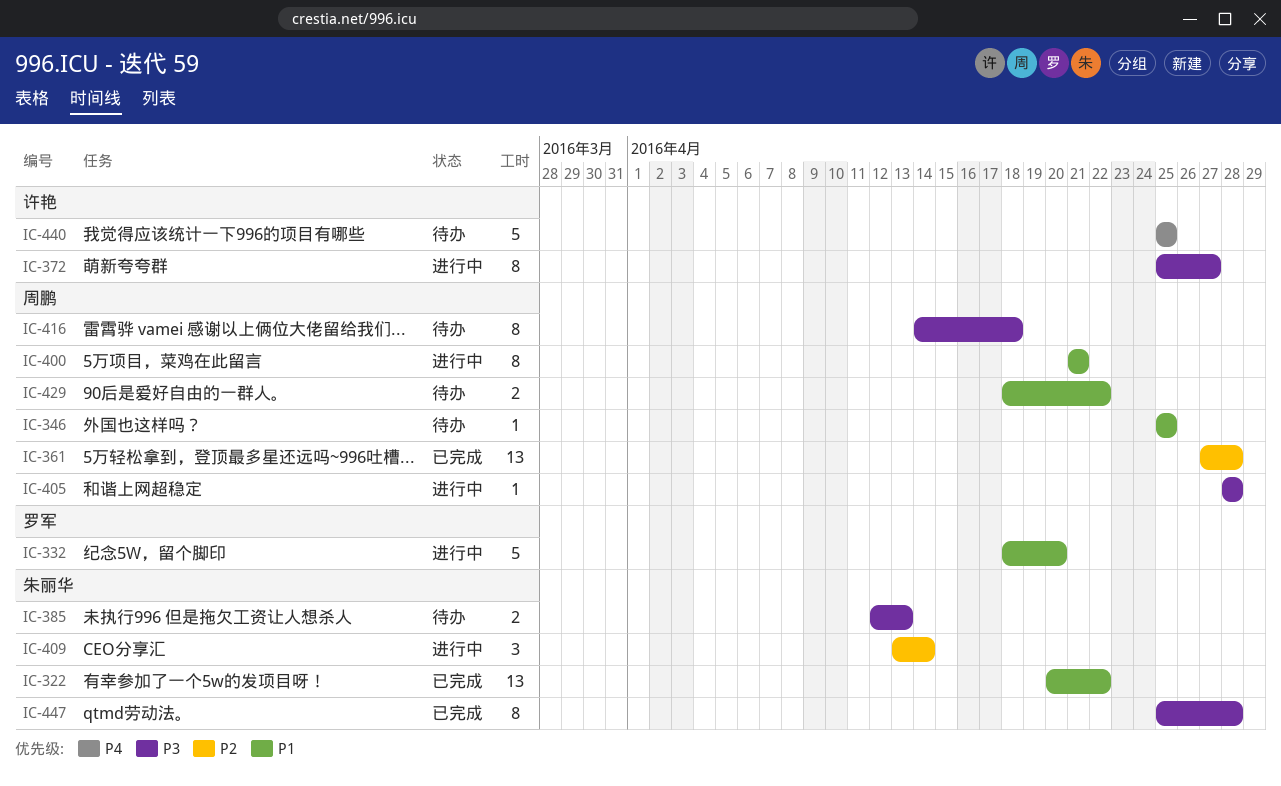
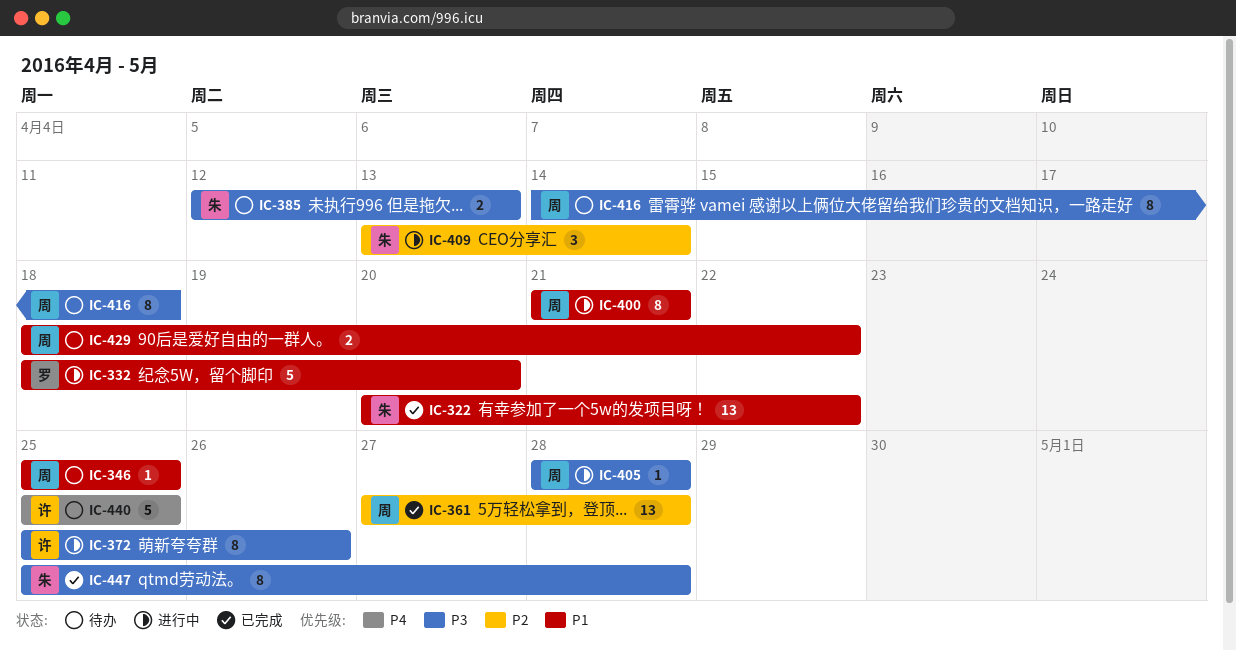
IC-372, due: Apr 27 -> Apr 26

